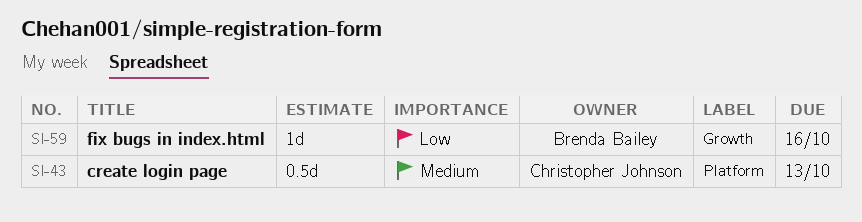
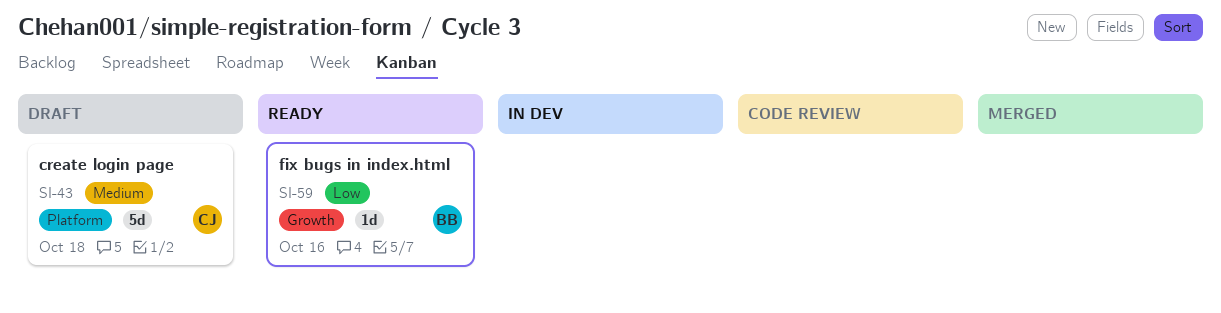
SI-43, estimate: 0.5d -> 5d
SI-43, due: Oct 13 -> Oct 18

